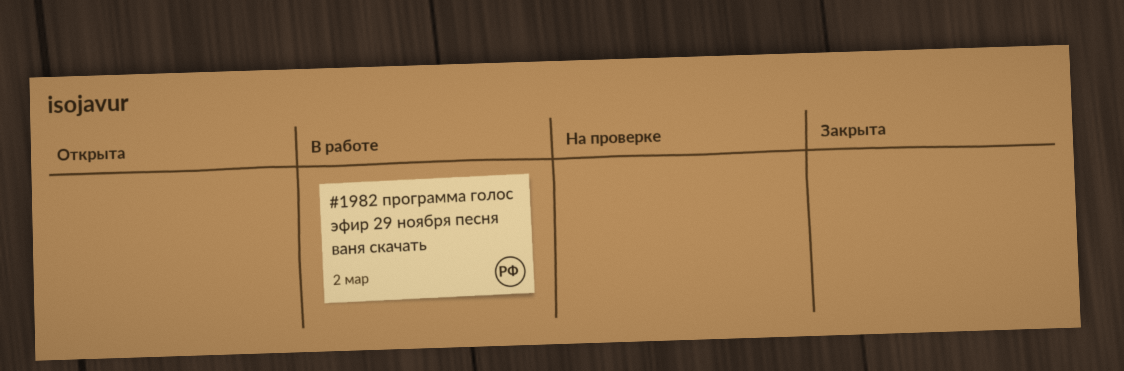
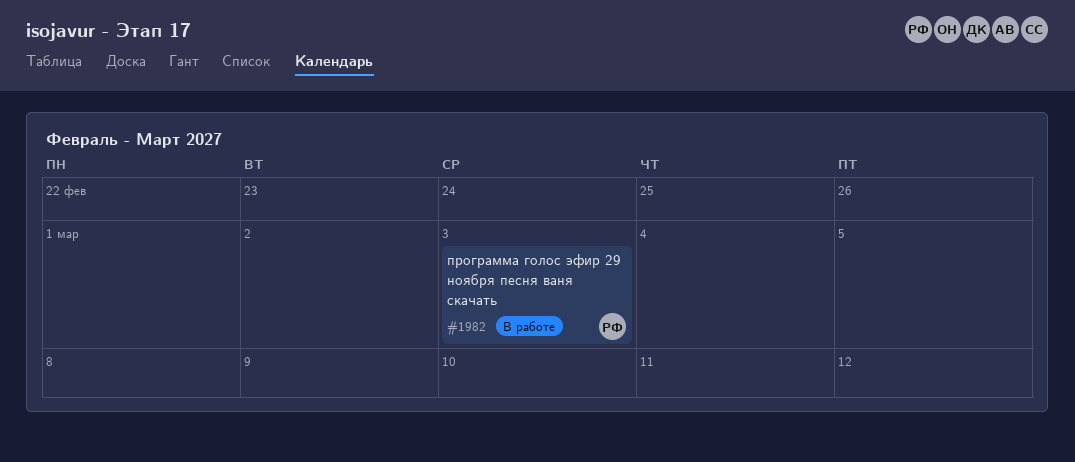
#1982, due: Mar 2 -> Mar 3

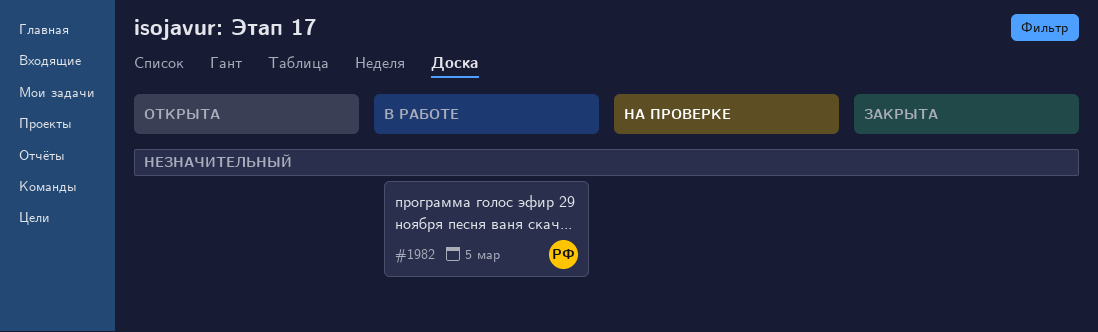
#1982, due: Mar 3 -> Mar 5

